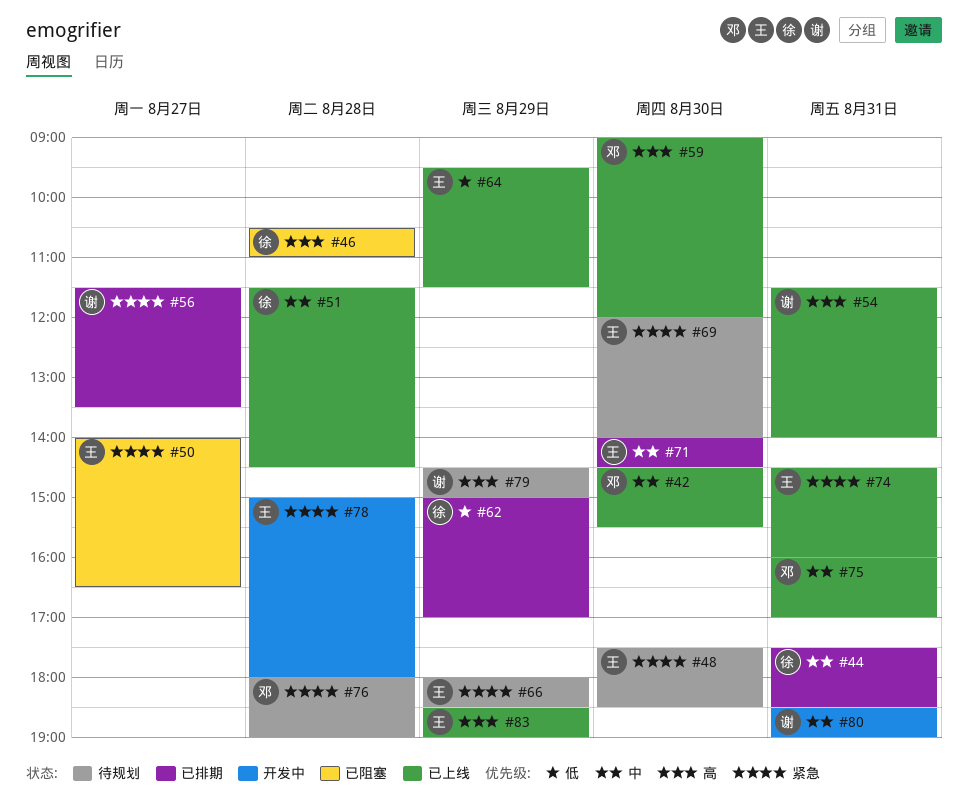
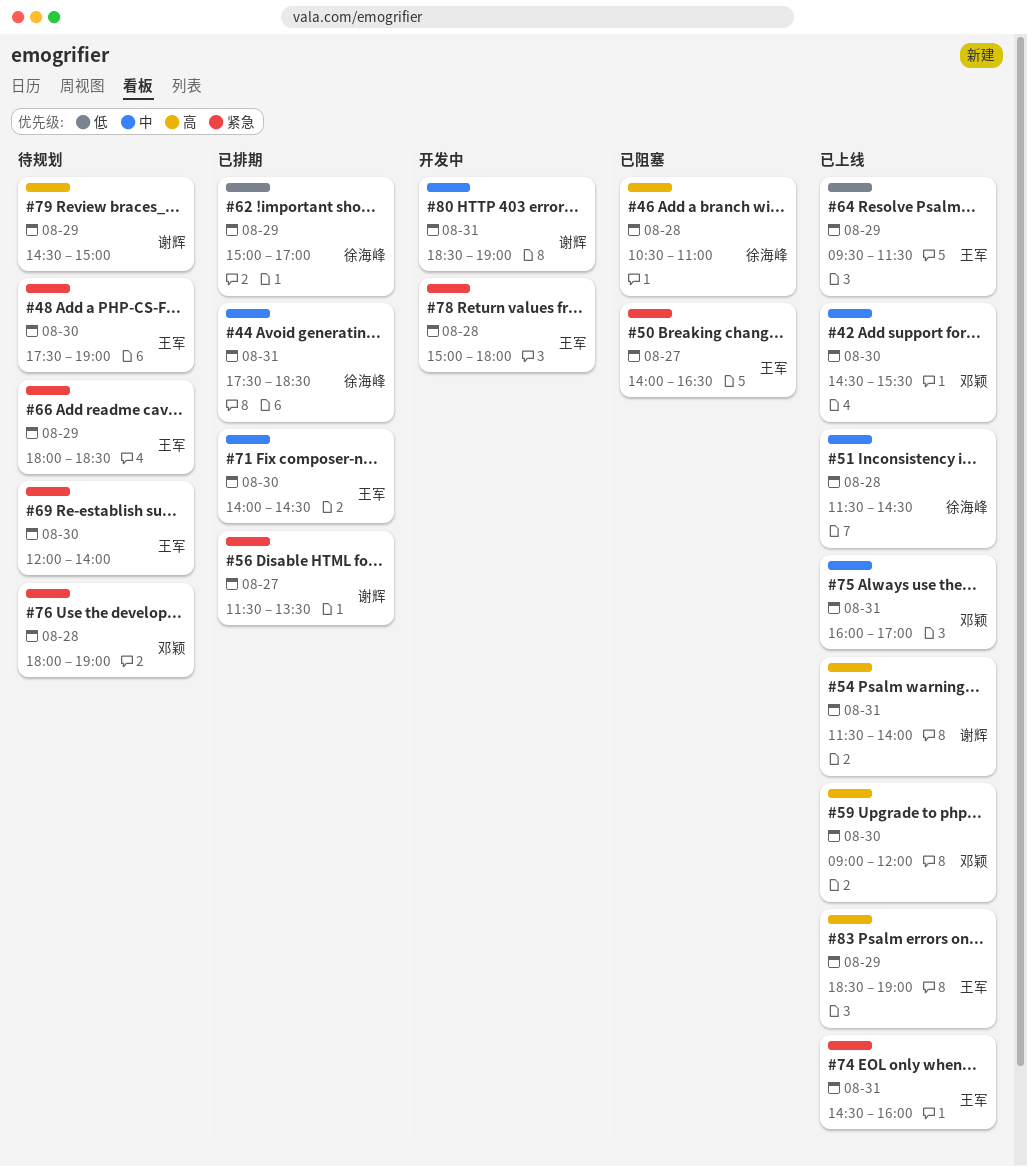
#48, ends: 18:30 -> 19:00

